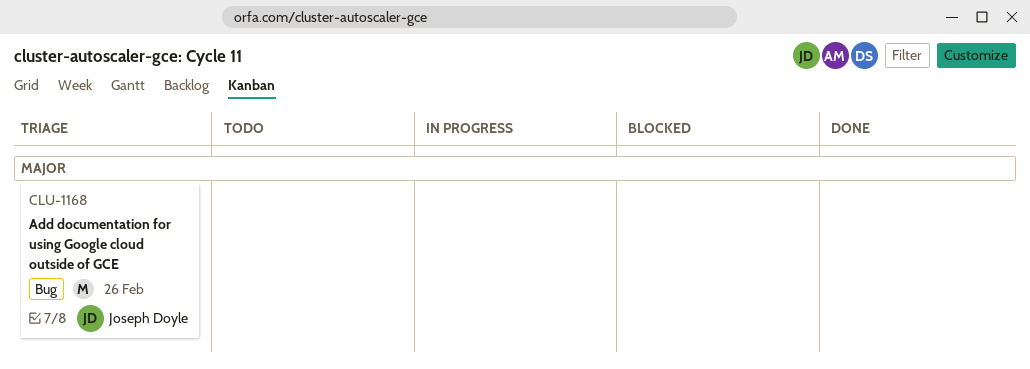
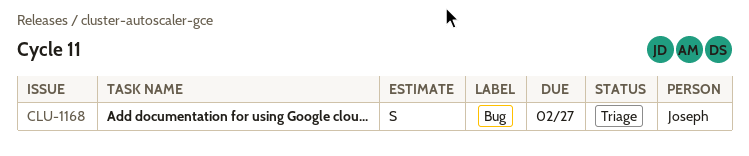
CLU-1168, estimate: M -> S
CLU-1168, due: Feb 26 -> Feb 27

